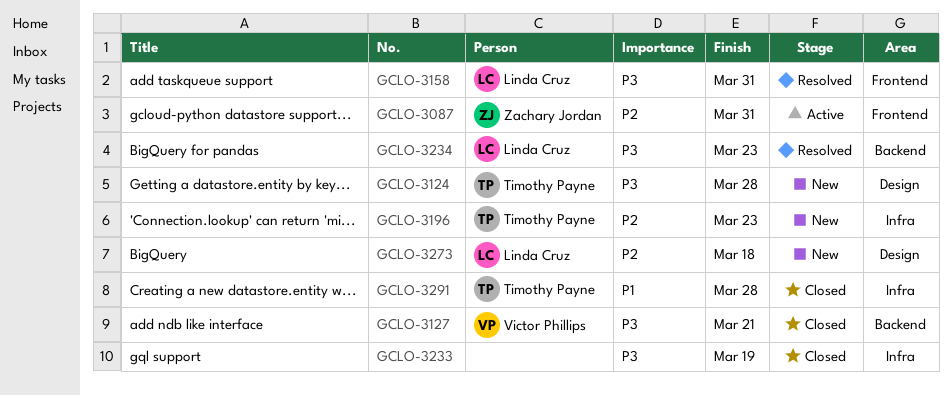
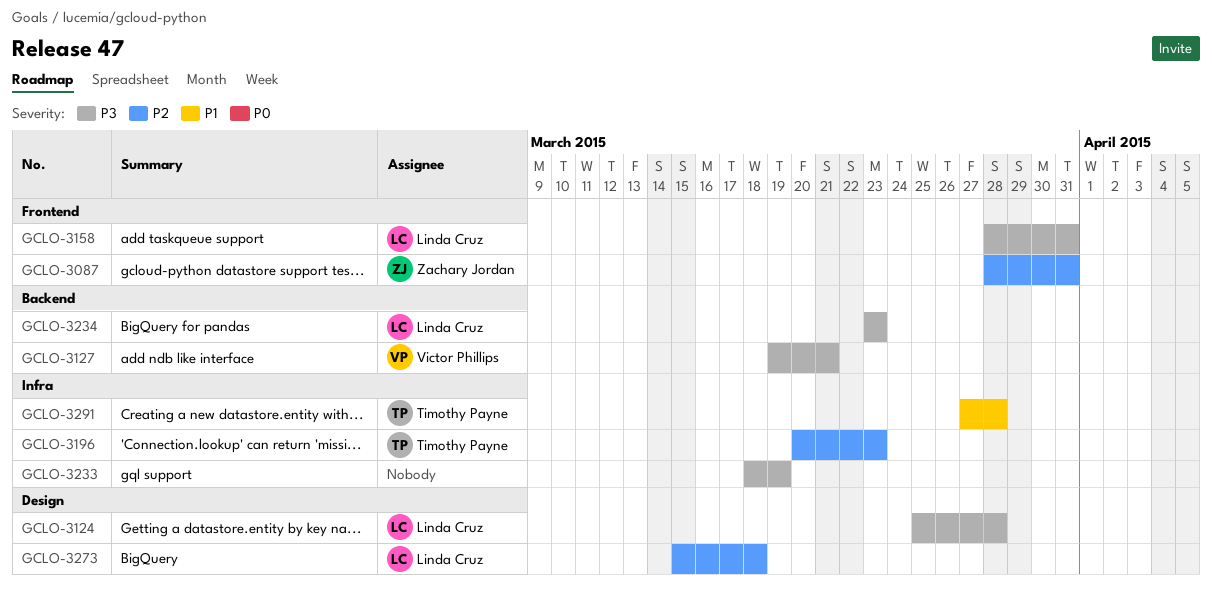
GCLO-3124, owner: Timothy Payne -> Linda Cruz

